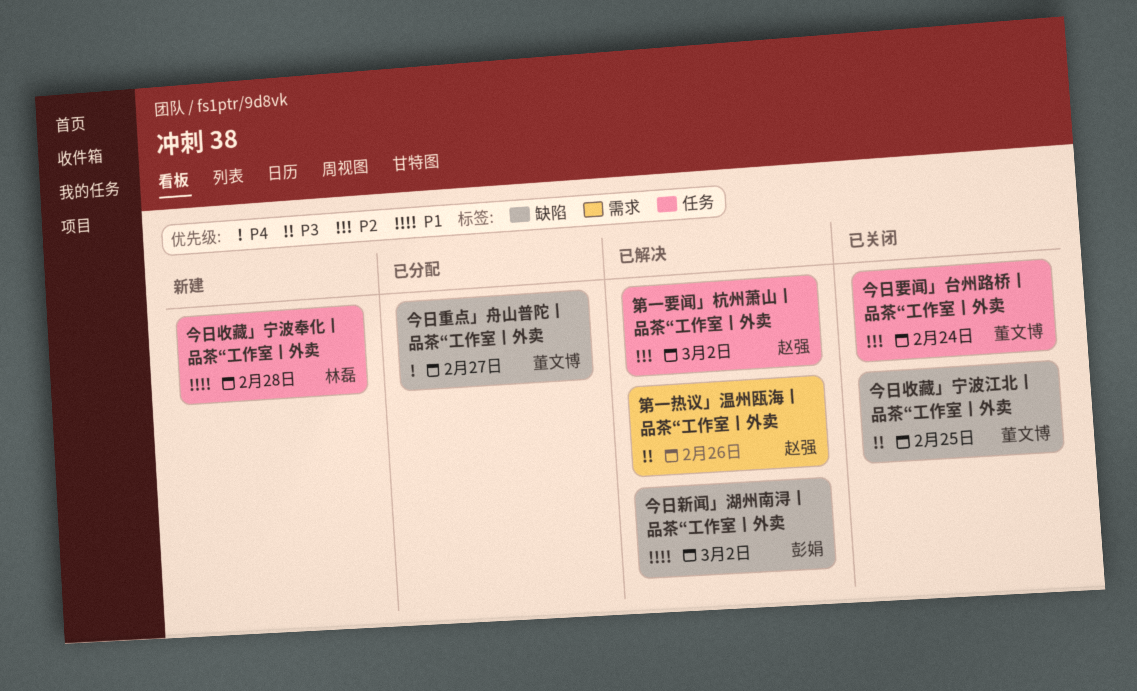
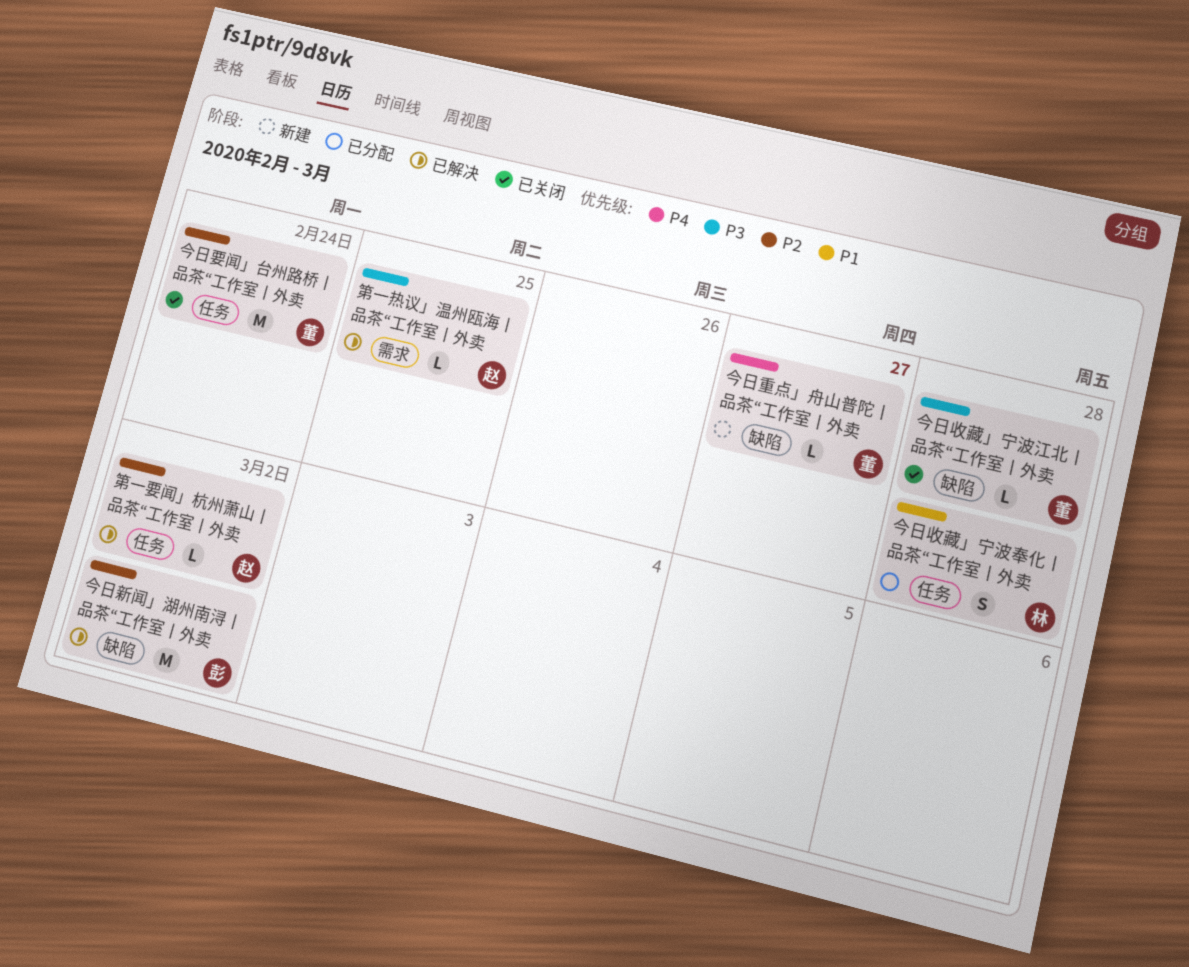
今日收藏」宁波奉化丨品茶“工作室丨外卖, status: 新建 -> 已分配
今日收藏」宁波江北丨品茶“工作室丨外卖, due: Feb 25 -> Feb 28
今日新闻」湖州南浔丨品茶“工作室丨外卖, priority: P1 -> P2
今日重点」舟山普陀丨品茶“工作室丨外卖, status: 已分配 -> 新建
第一热议」温州瓯海丨品茶“工作室丨外卖, due: Feb 26 -> Feb 25

